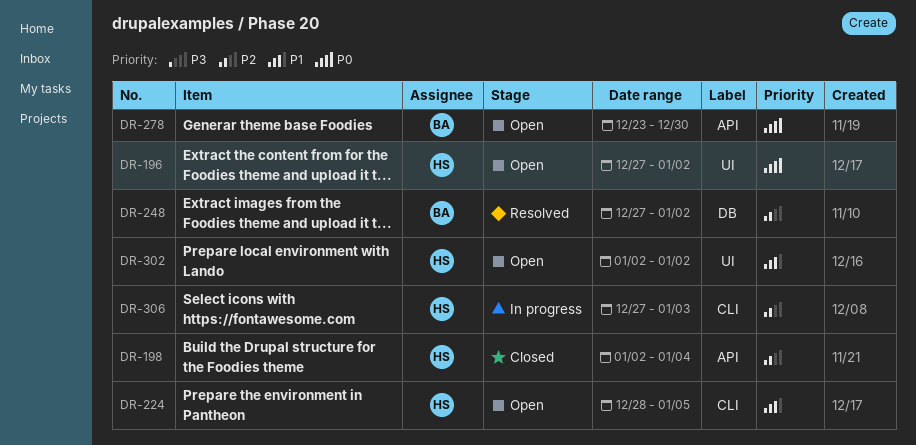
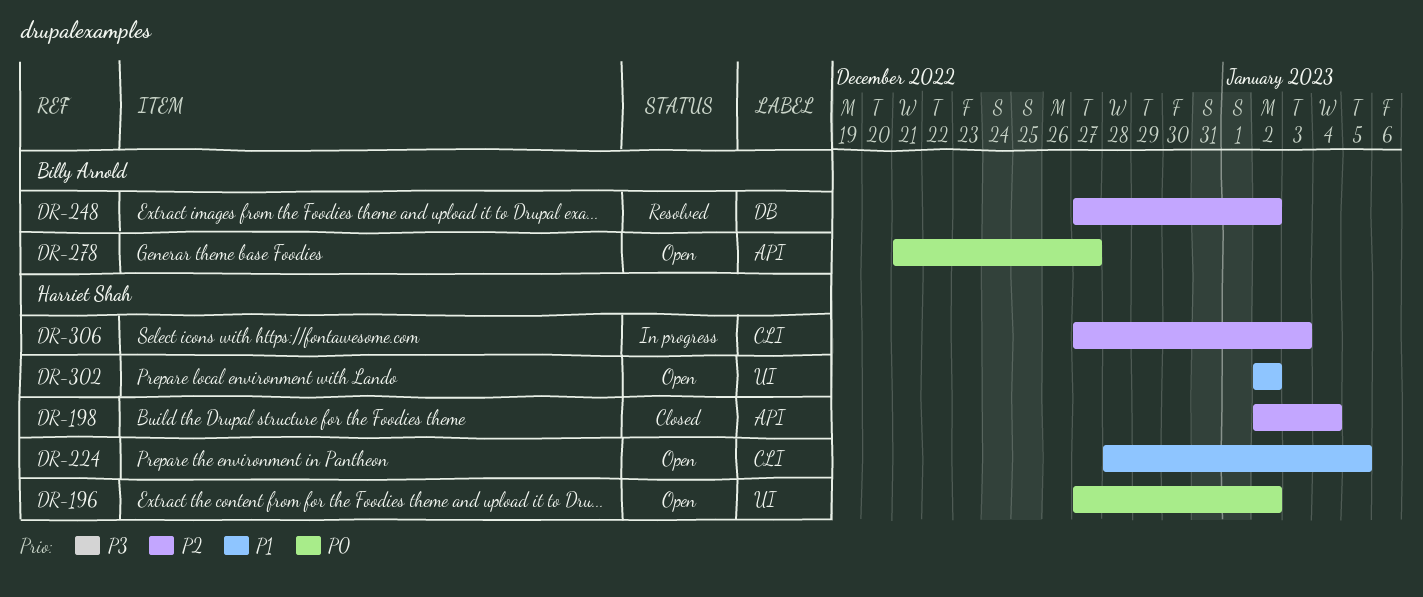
DR-278, start: Dec 23 -> Dec 21
DR-278, due: Dec 30 -> Dec 27

